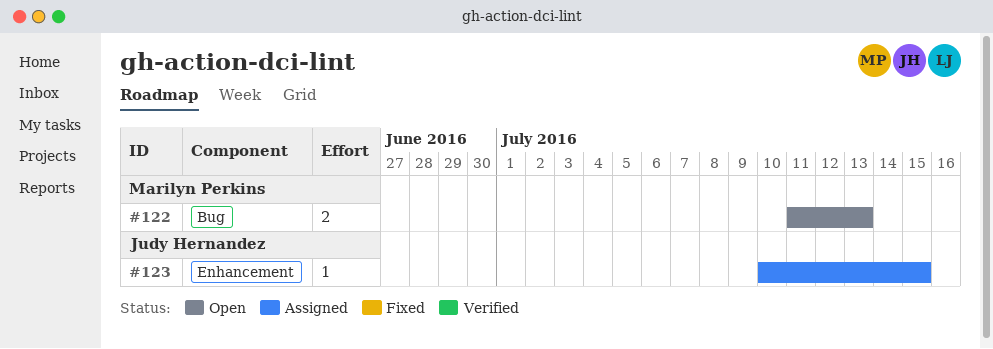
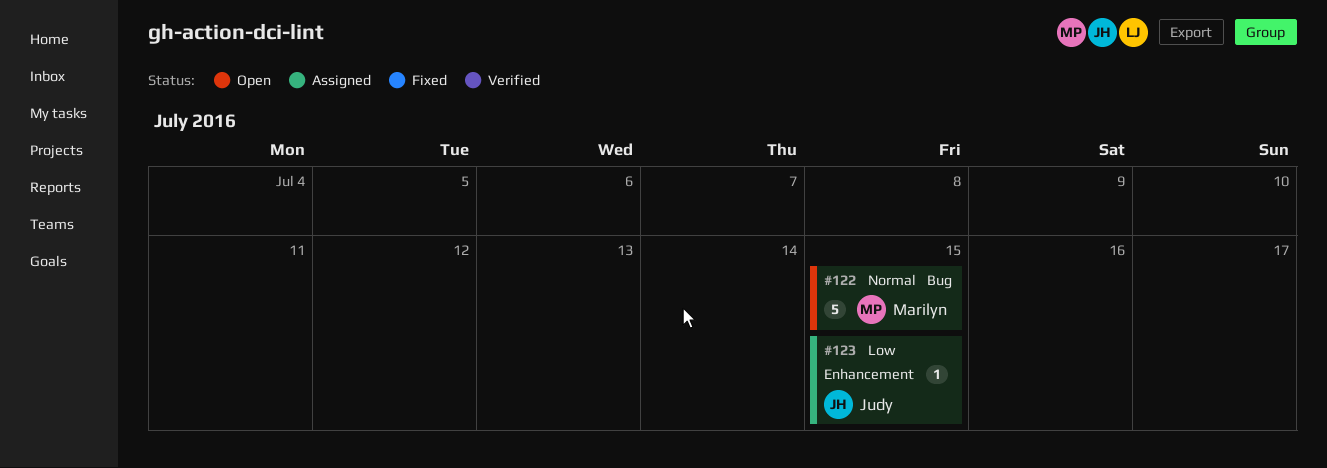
#122, estimate: 2 -> 5
#122, due: Jul 13 -> Jul 15

